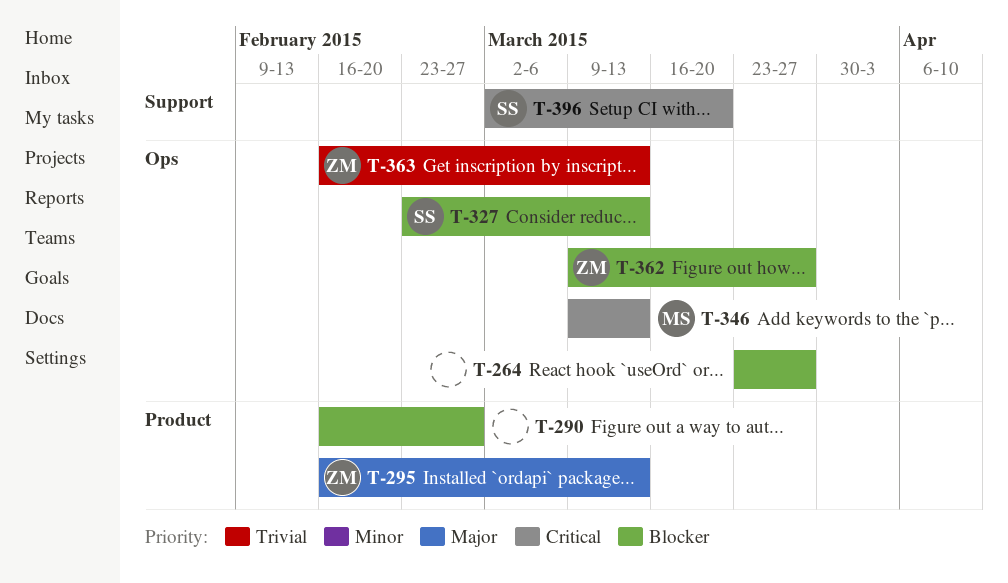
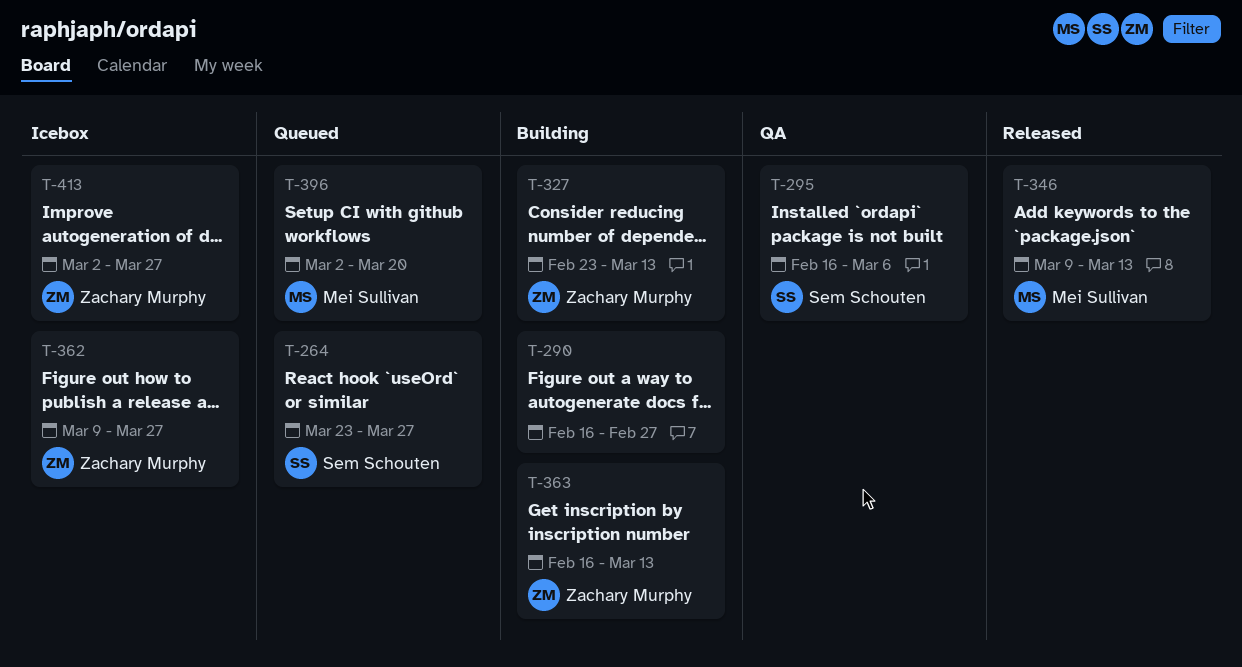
T-264, owner: none -> Sem Schouten
T-295, owner: Zachary Murphy -> Sem Schouten
T-295, due: Mar 13 -> Mar 6
T-327, owner: Sem Schouten -> Zachary Murphy
T-396, owner: Sem Schouten -> Mei Sullivan
T-413: none -> present

